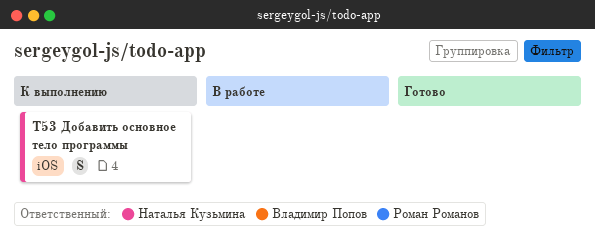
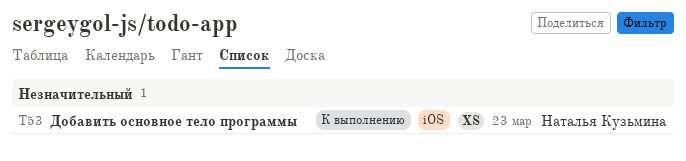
T53, estimate: S -> XS

